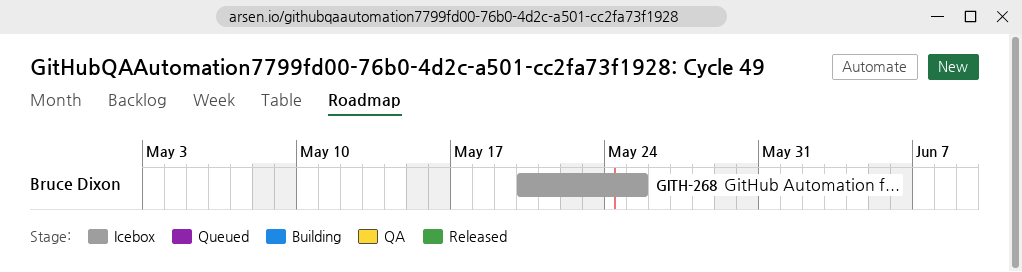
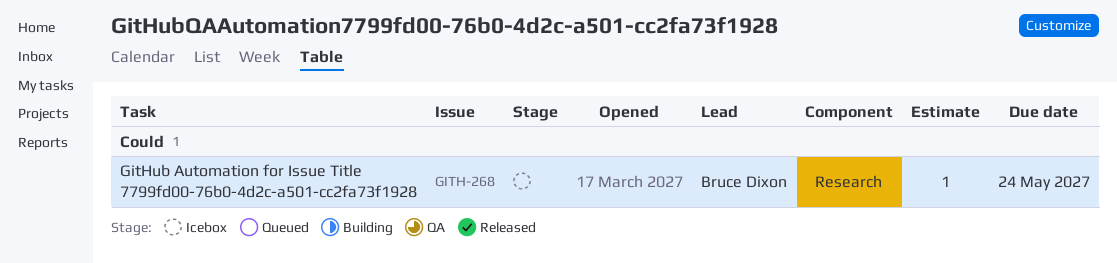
GITH-268, due: May 25 -> May 24

